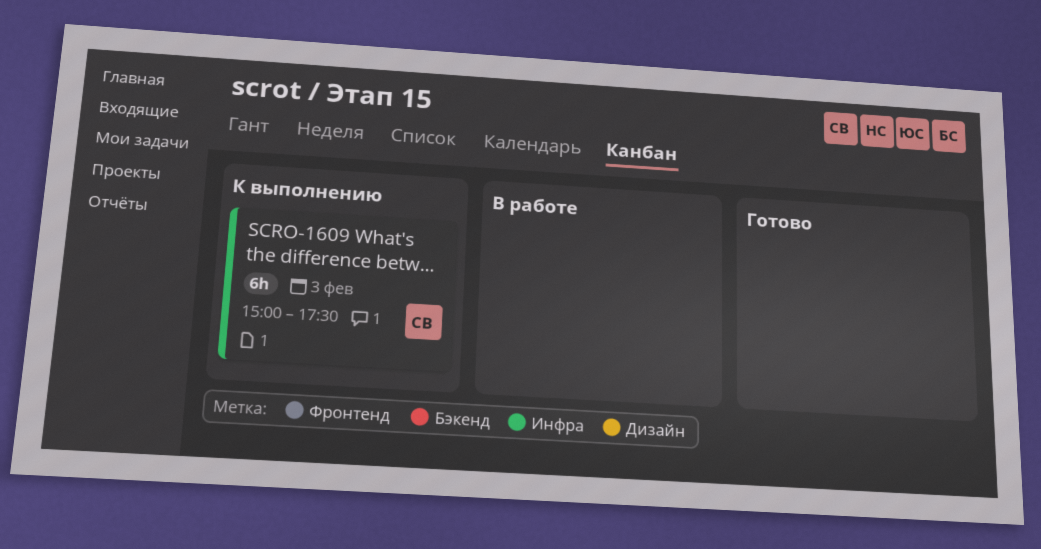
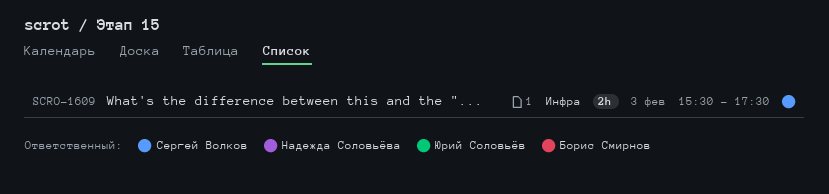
SCRO-1609, estimate: 6h -> 2h
SCRO-1609, begins: 15:00 -> 15:30

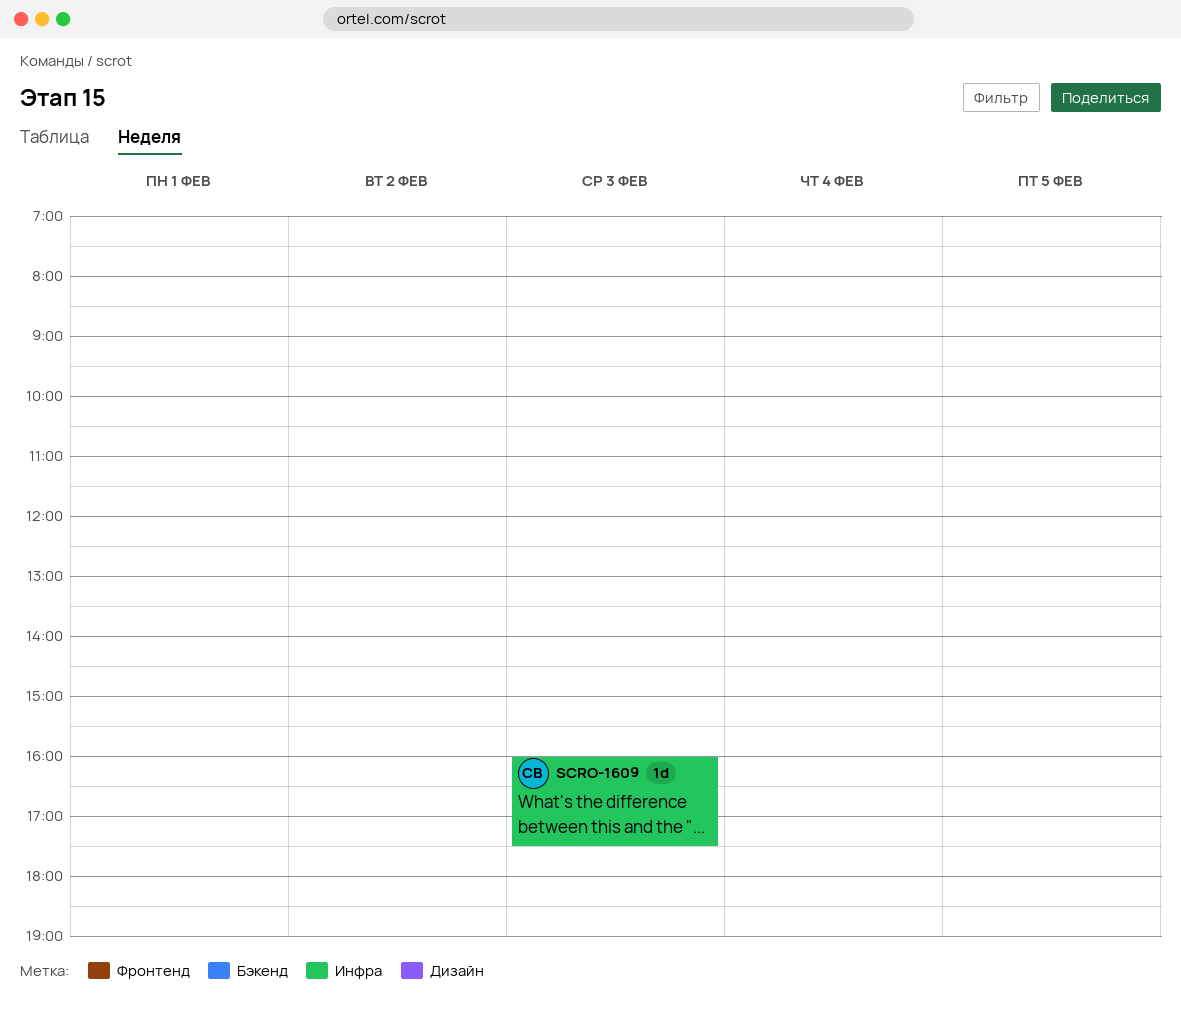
SCRO-1609, estimate: 2h -> 1d
SCRO-1609, begins: 15:30 -> 16:00

